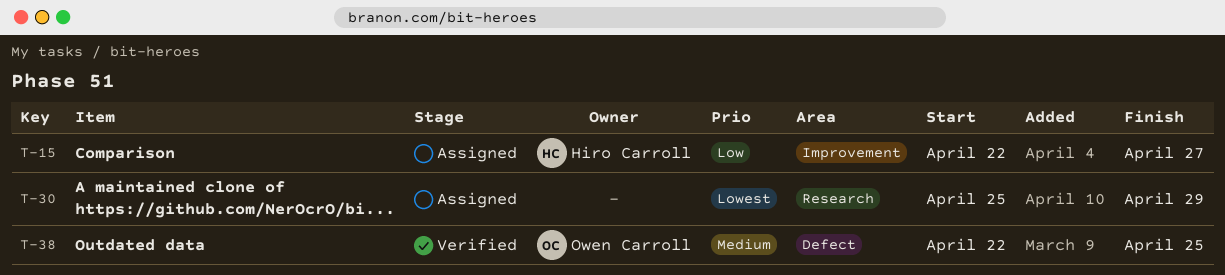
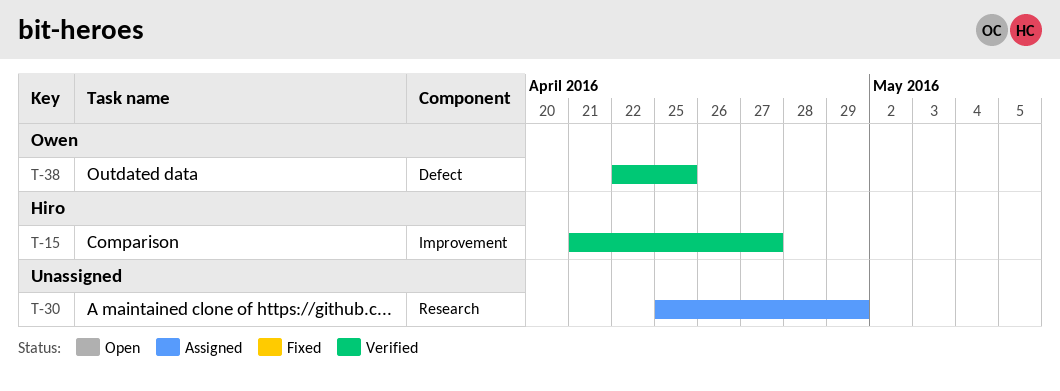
T-15, status: Assigned -> Verified
T-15, start: Apr 22 -> Apr 21

